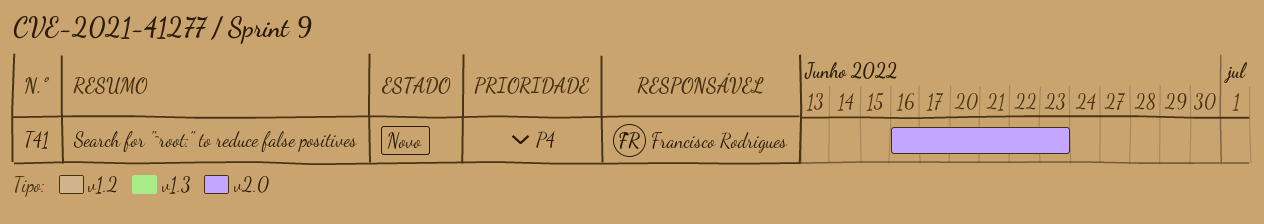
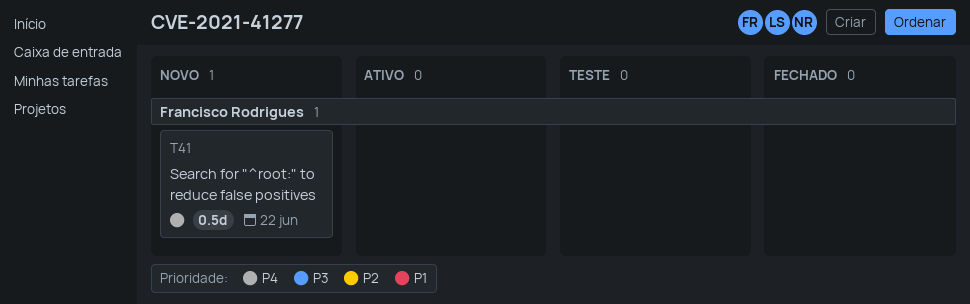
T41, due: Jun 23 -> Jun 22

